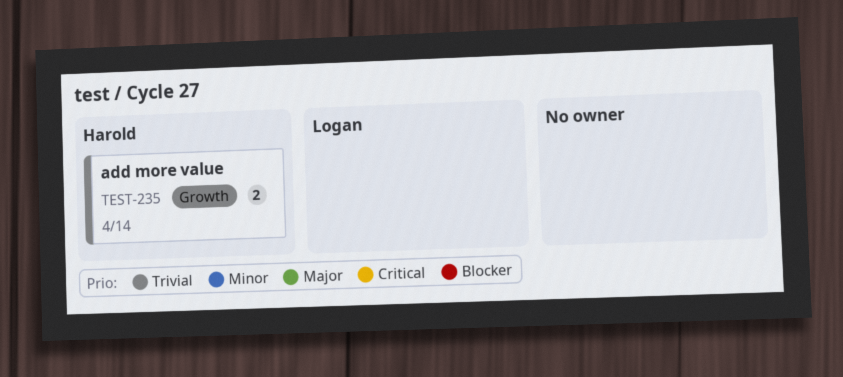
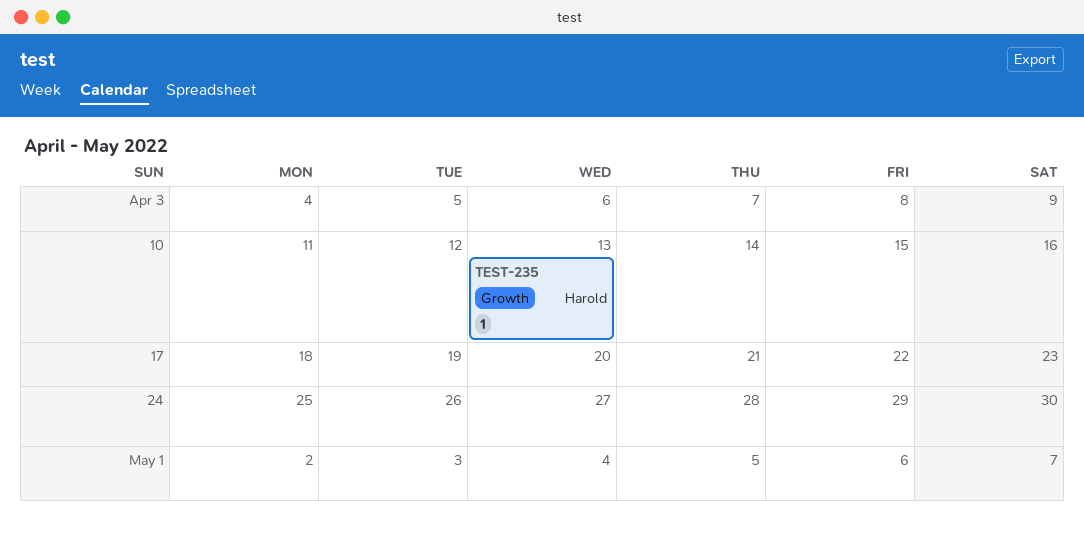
TEST-235, estimate: 2 -> 1
TEST-235, due: Apr 14 -> Apr 13

